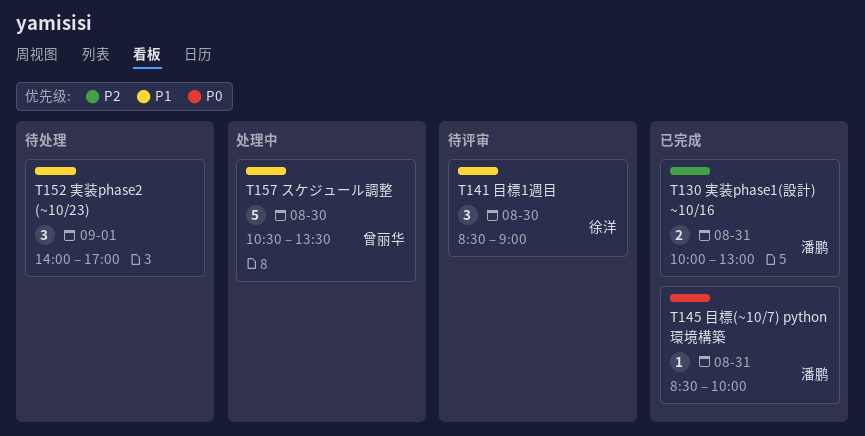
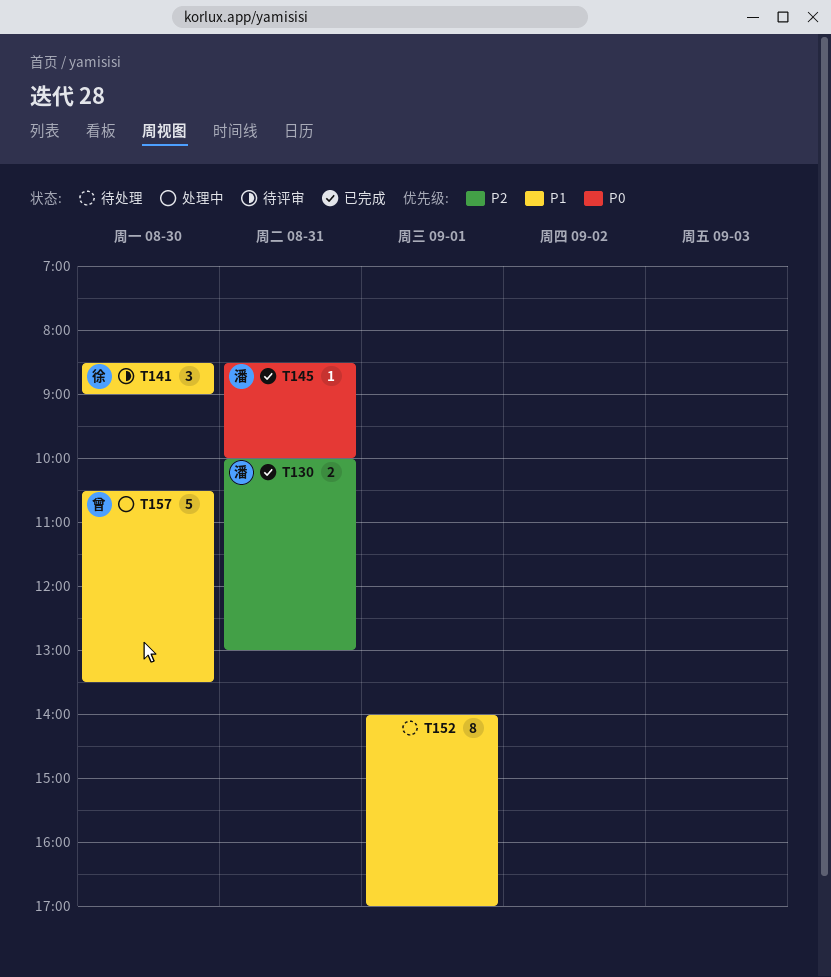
T152, estimate: 3 -> 8

